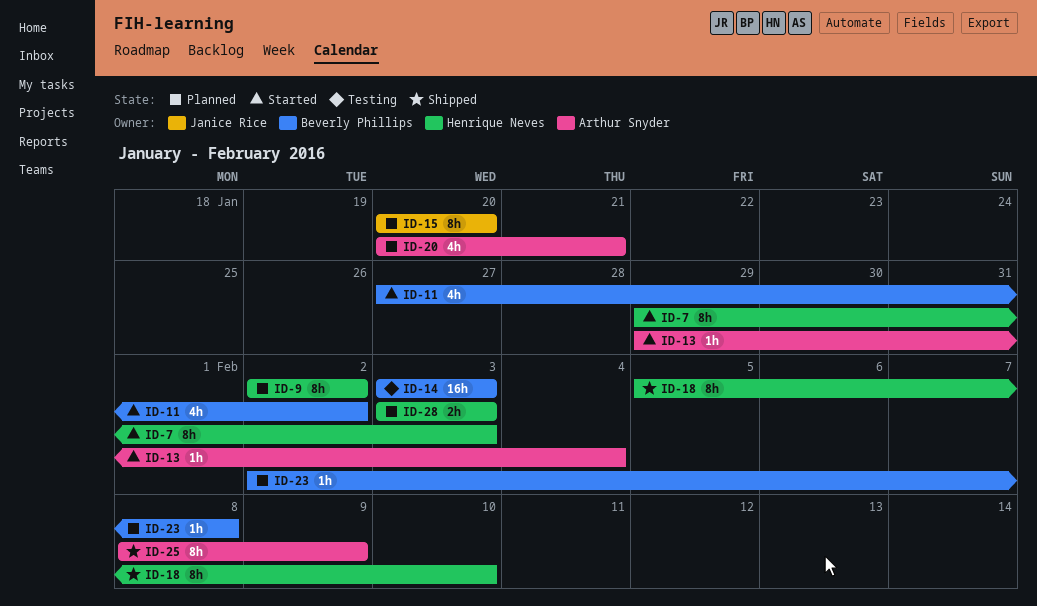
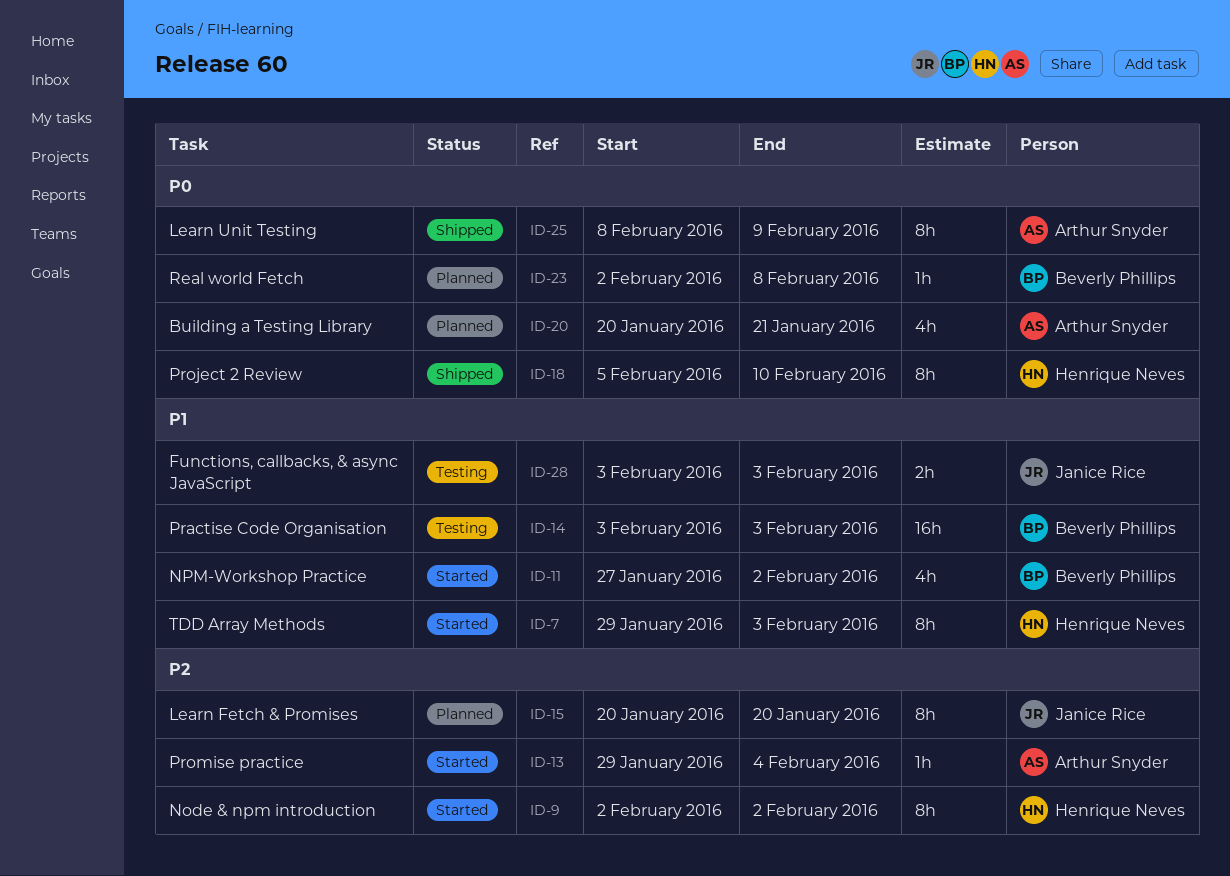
ID-9, status: Planned -> Started
ID-28, status: Planned -> Testing
ID-28, owner: Henrique Neves -> Janice Rice

